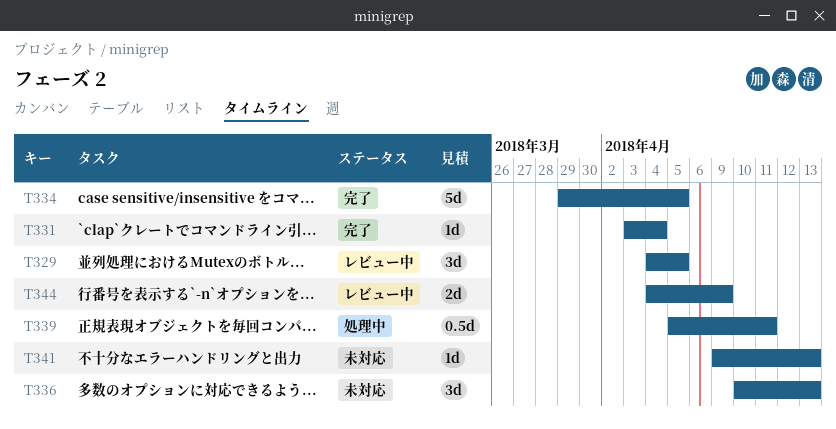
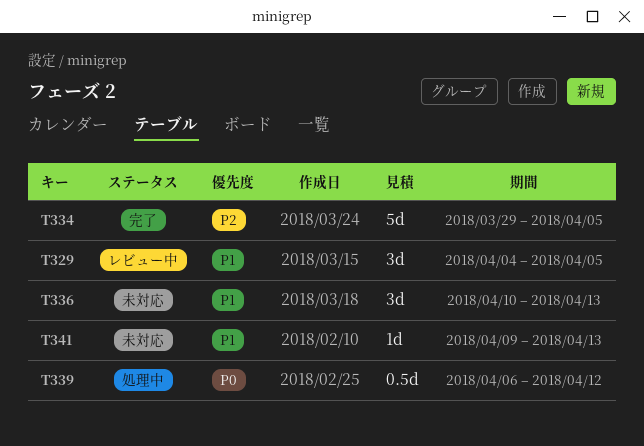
T331: present -> none
T339, start: Apr 5 -> Apr 6
T339, due: Apr 11 -> Apr 12
T344: present -> none

